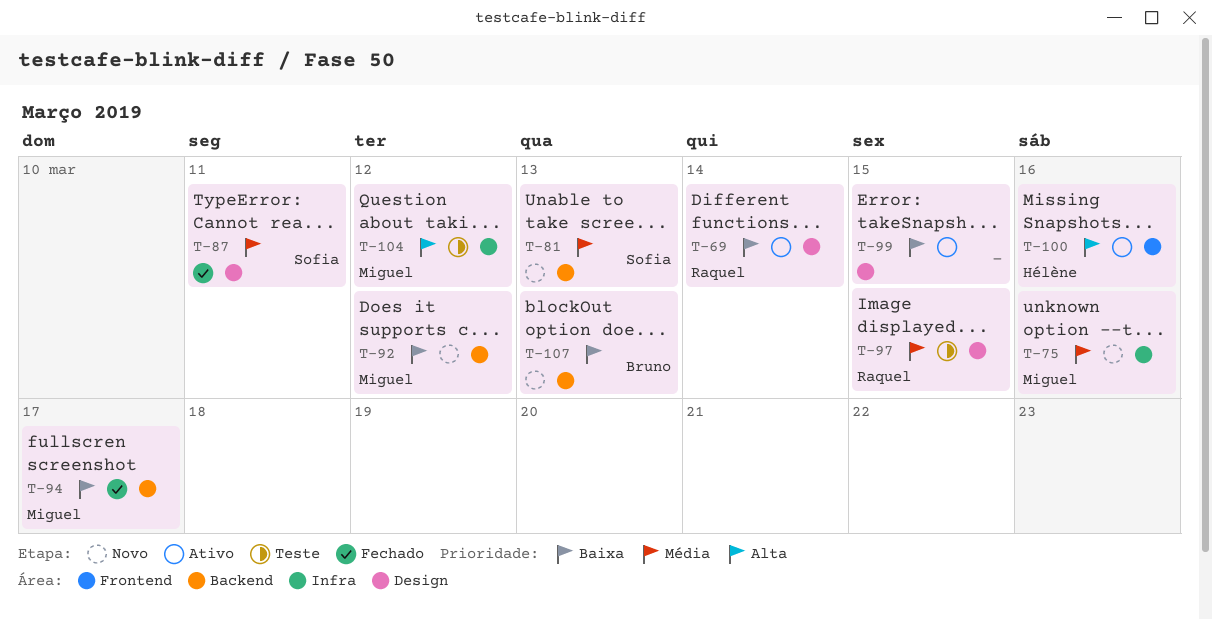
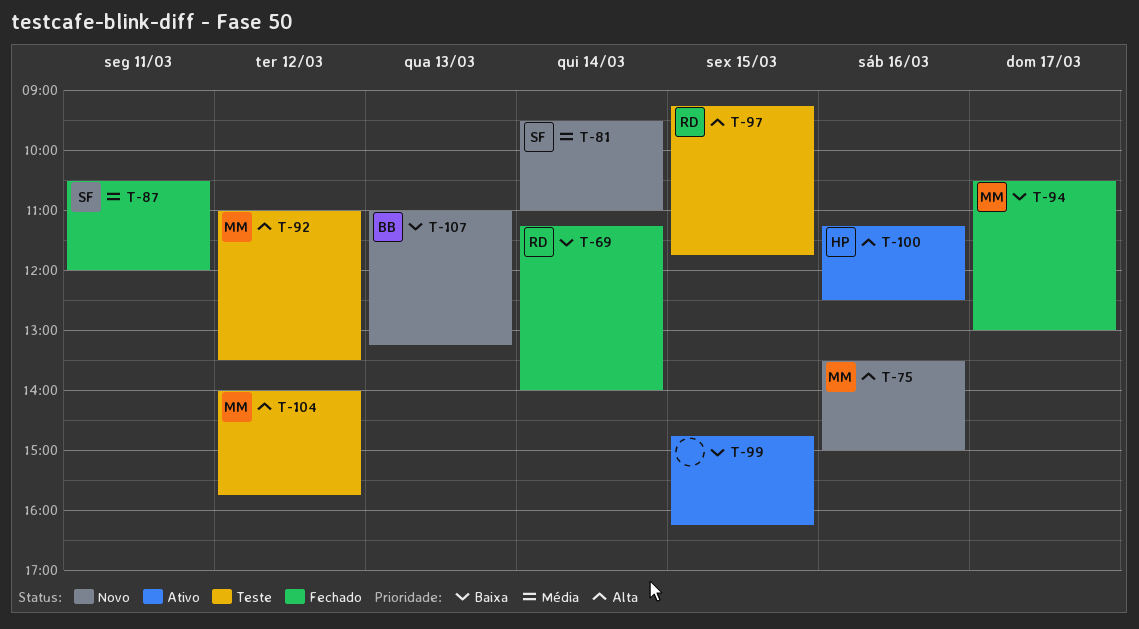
T-69, status: Ativo -> Fechado
T-75, priority: Média -> Alta
T-81, day: Mar 13 -> Mar 14
T-92, status: Novo -> Teste
T-92, priority: Baixa -> Alta
T-97, priority: Média -> Alta

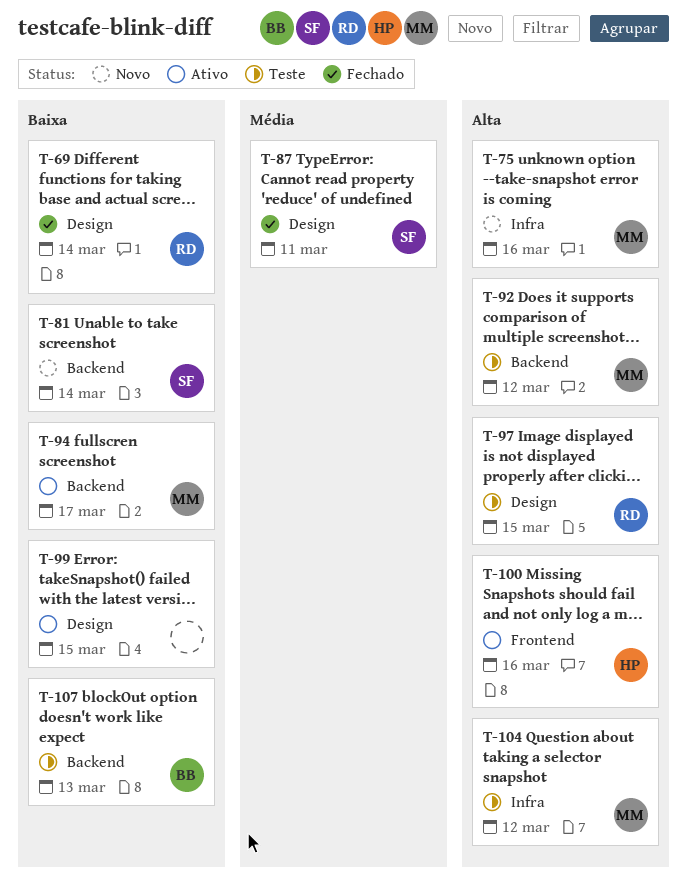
T-81, priority: Média -> Baixa
T-94, status: Fechado -> Ativo
T-107, status: Novo -> Teste

